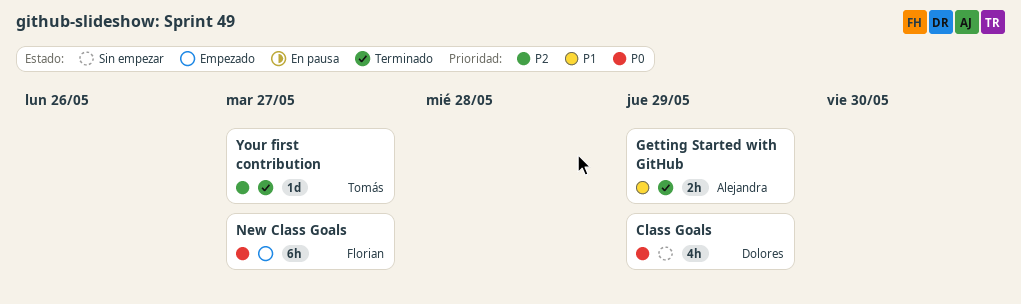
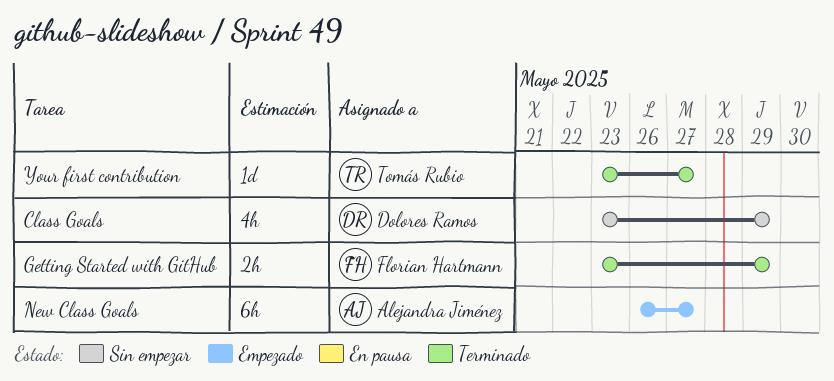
Getting Started with GitHub, owner: Alejandra Jiménez -> Florian Hartmann
New Class Goals, owner: Florian Hartmann -> Alejandra Jiménez

